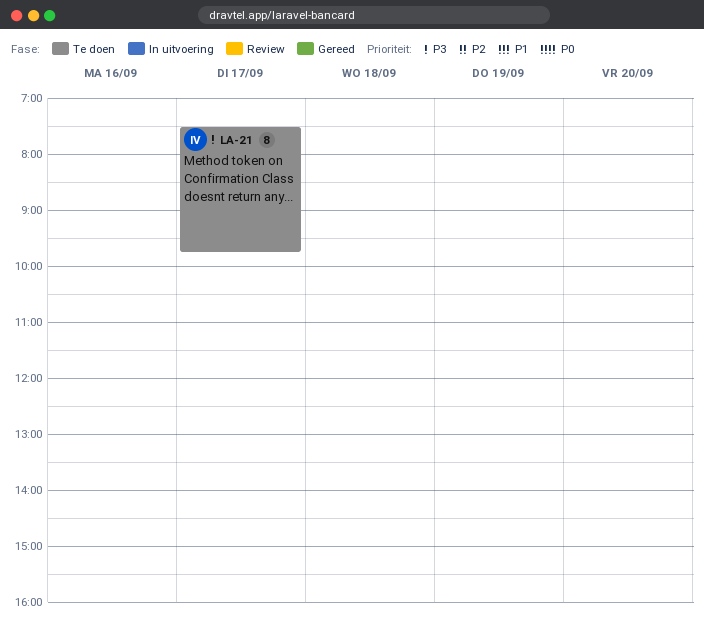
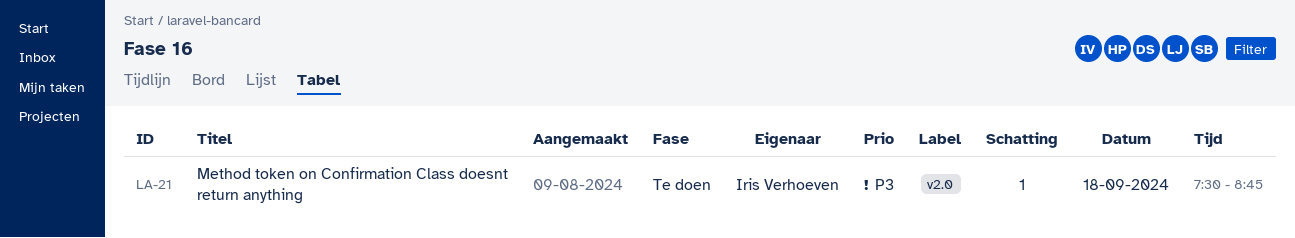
LA-21, estimate: 8 -> 1
LA-21, day: Sep 17 -> Sep 18
LA-21, ends: 09:45 -> 08:45

